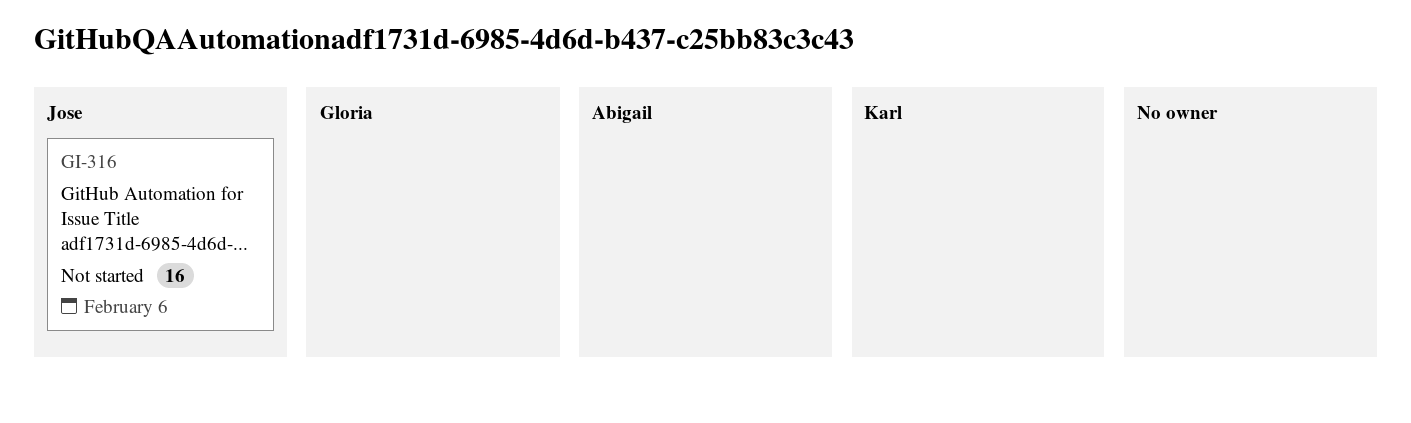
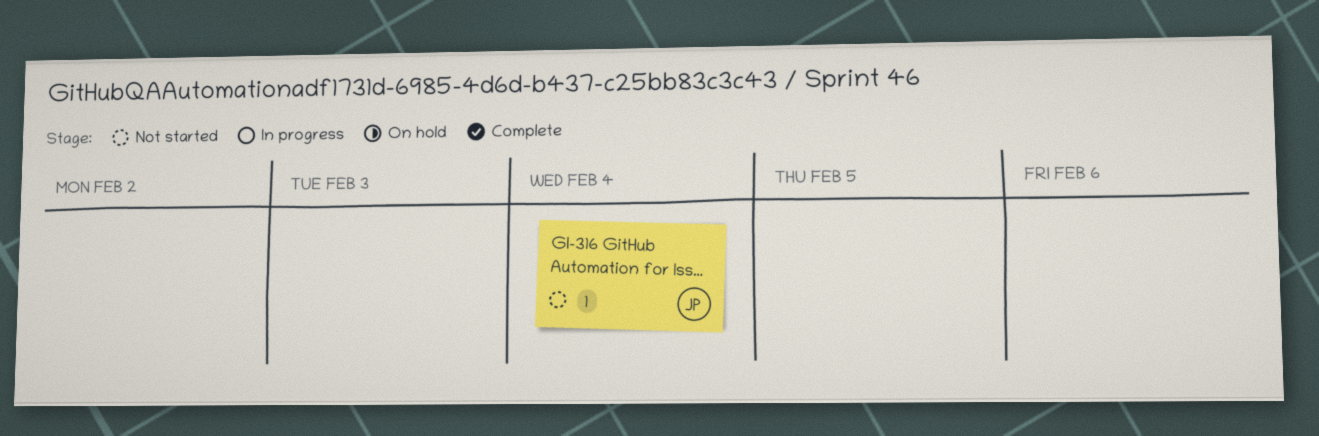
GI-316, estimate: 16 -> 1
GI-316, due: Feb 6 -> Feb 4

